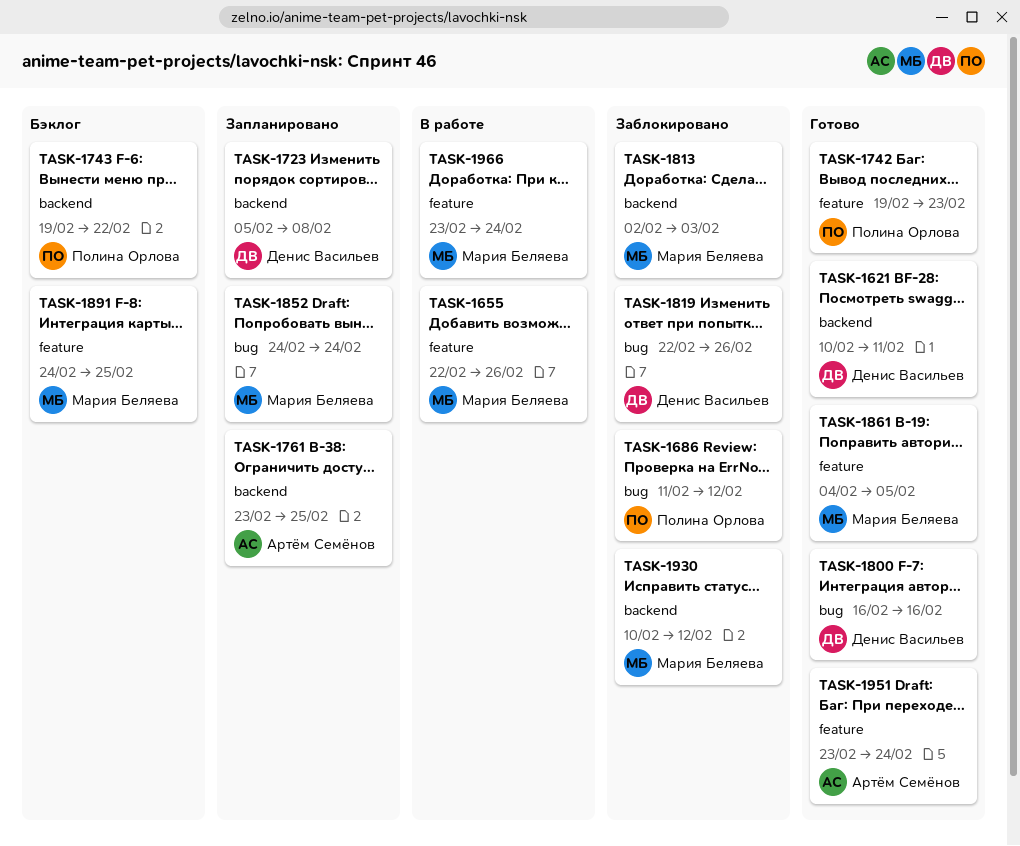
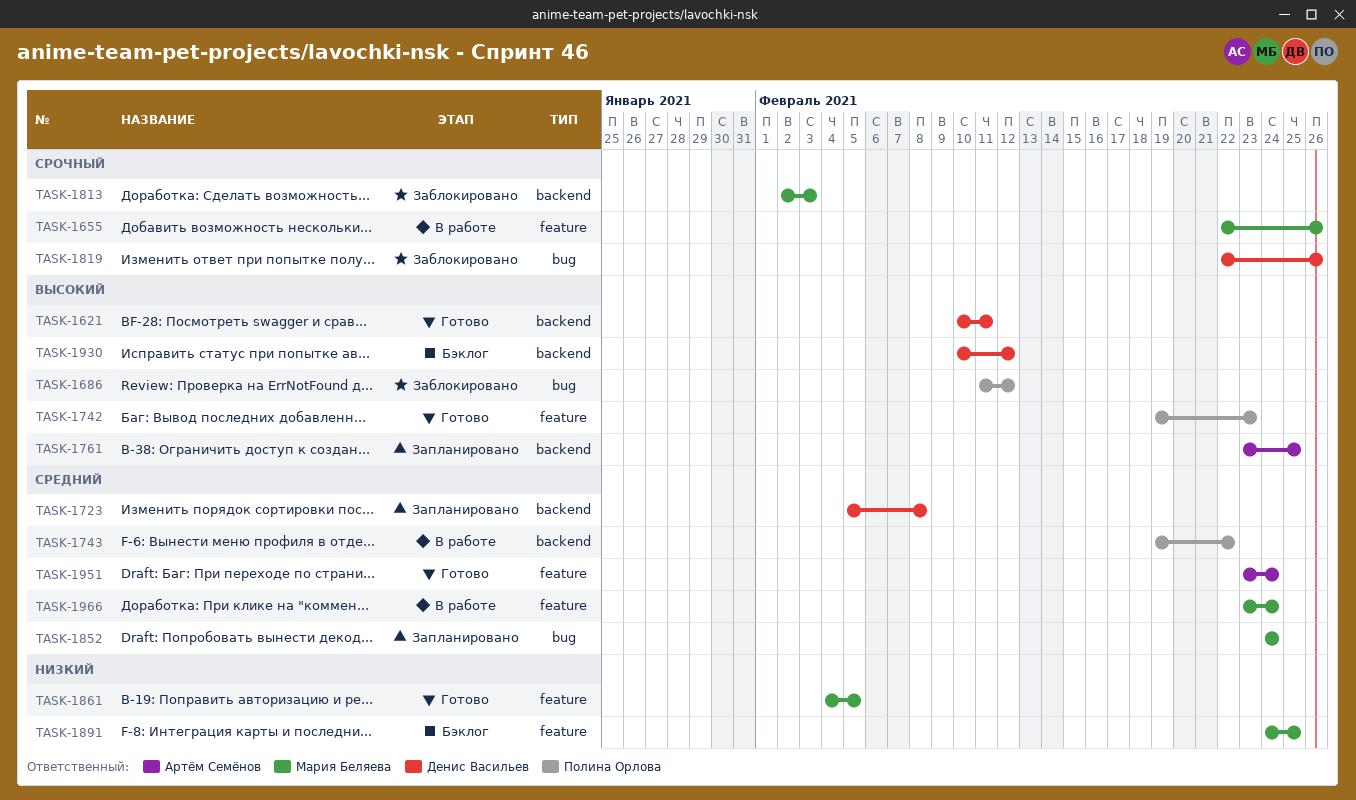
TASK-1743, status: Бэклог -> В работе
TASK-1800: present -> none
TASK-1930, status: Заблокировано -> Бэклог
TASK-1930, owner: Мария Беляева -> Денис Васильев

